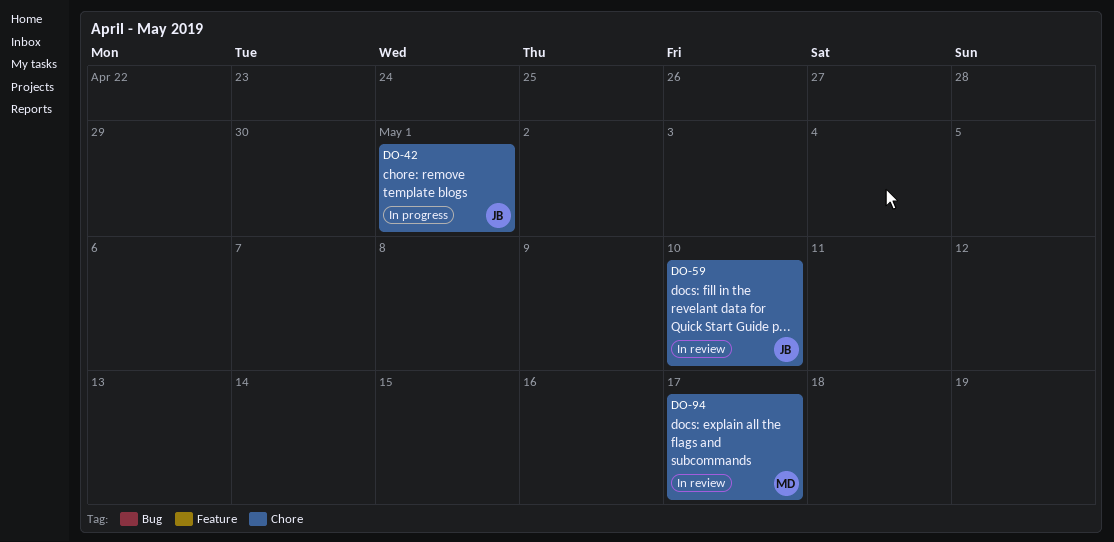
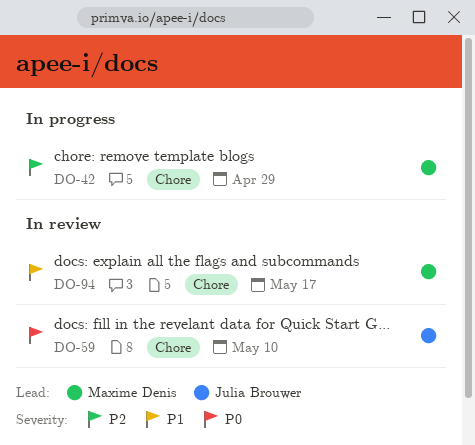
DO-42, owner: Julia Brouwer -> Maxime Denis
DO-42, due: May 1 -> Apr 29

